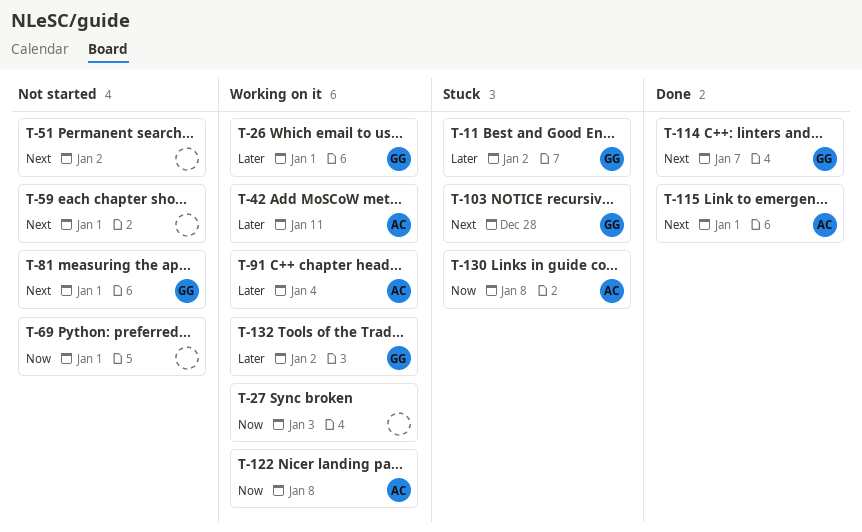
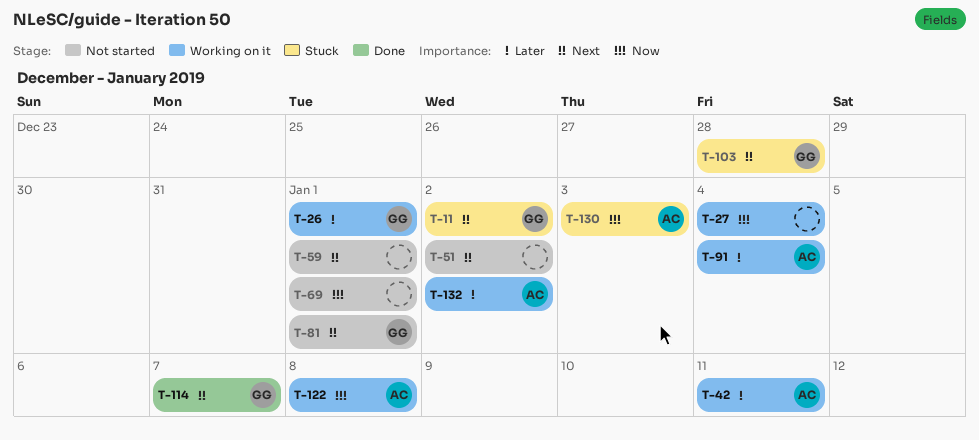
T-11, priority: Later -> Next
T-27, due: Jan 3 -> Jan 4
T-115: present -> none
T-130, due: Jan 8 -> Jan 3
T-132, owner: GG -> AC

